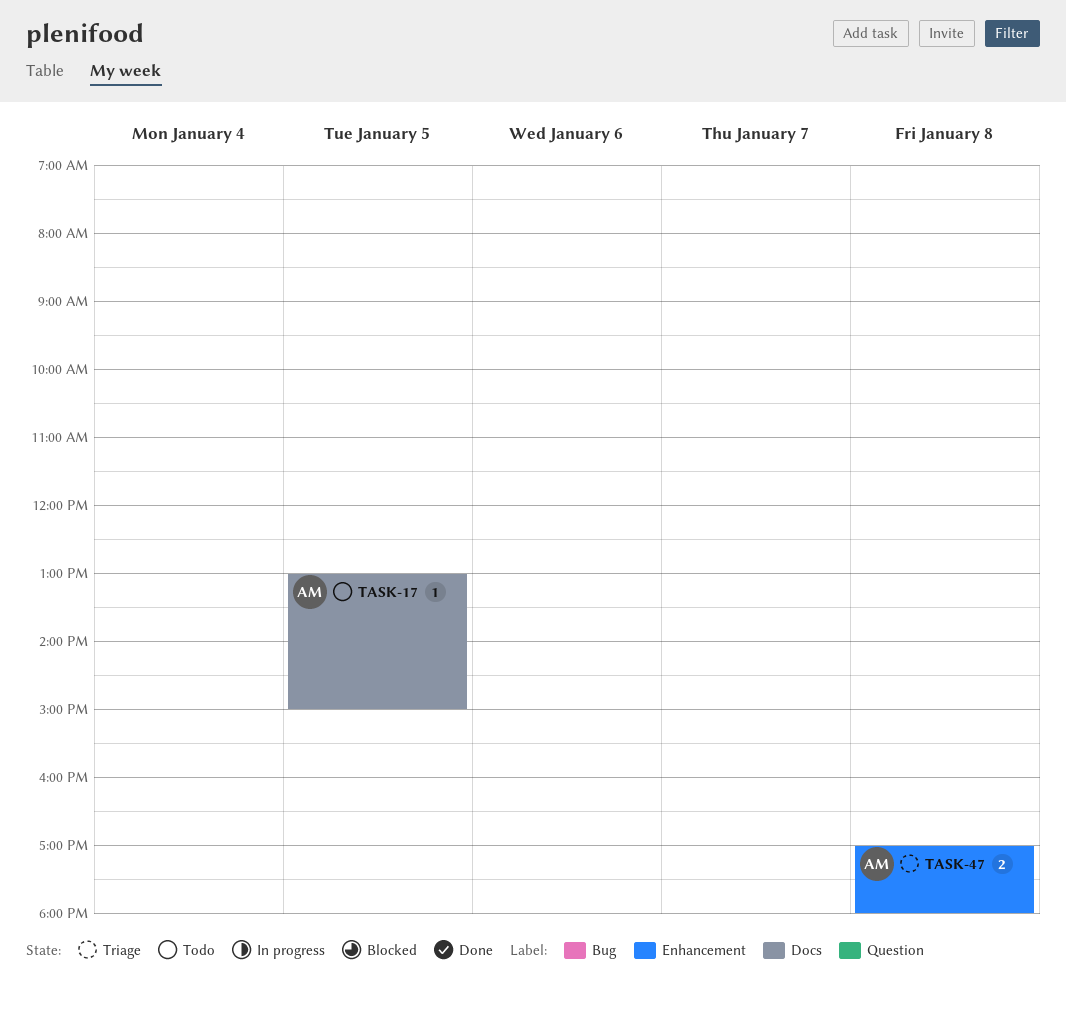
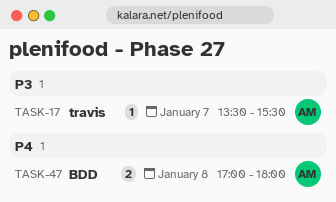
TASK-17, day: Jan 5 -> Jan 7
TASK-17, begins: 13:00 -> 13:30
TASK-17, ends: 15:00 -> 15:30

